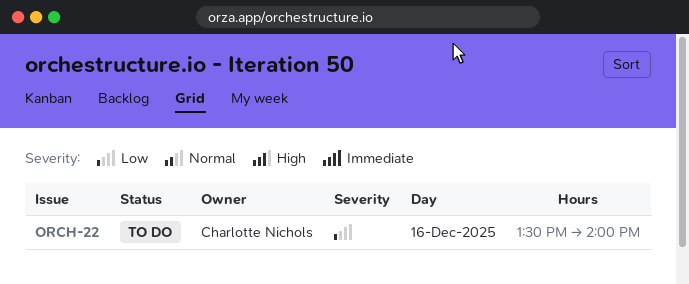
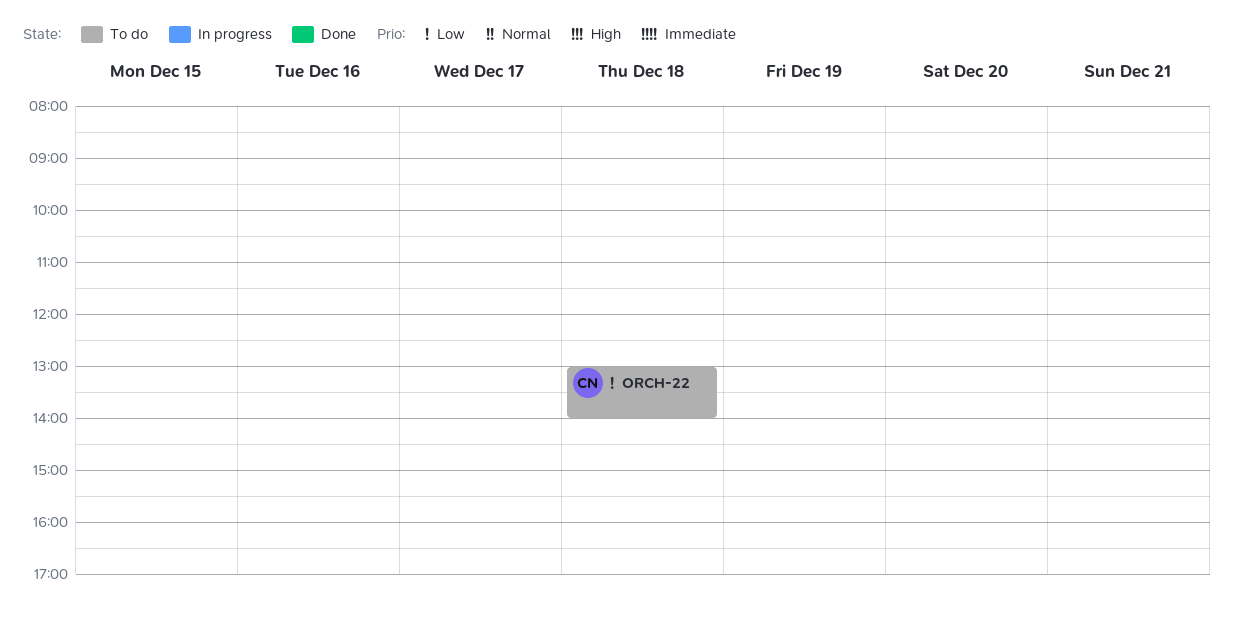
ORCH-22, day: Dec 16 -> Dec 18
ORCH-22, begins: 13:30 -> 13:00

